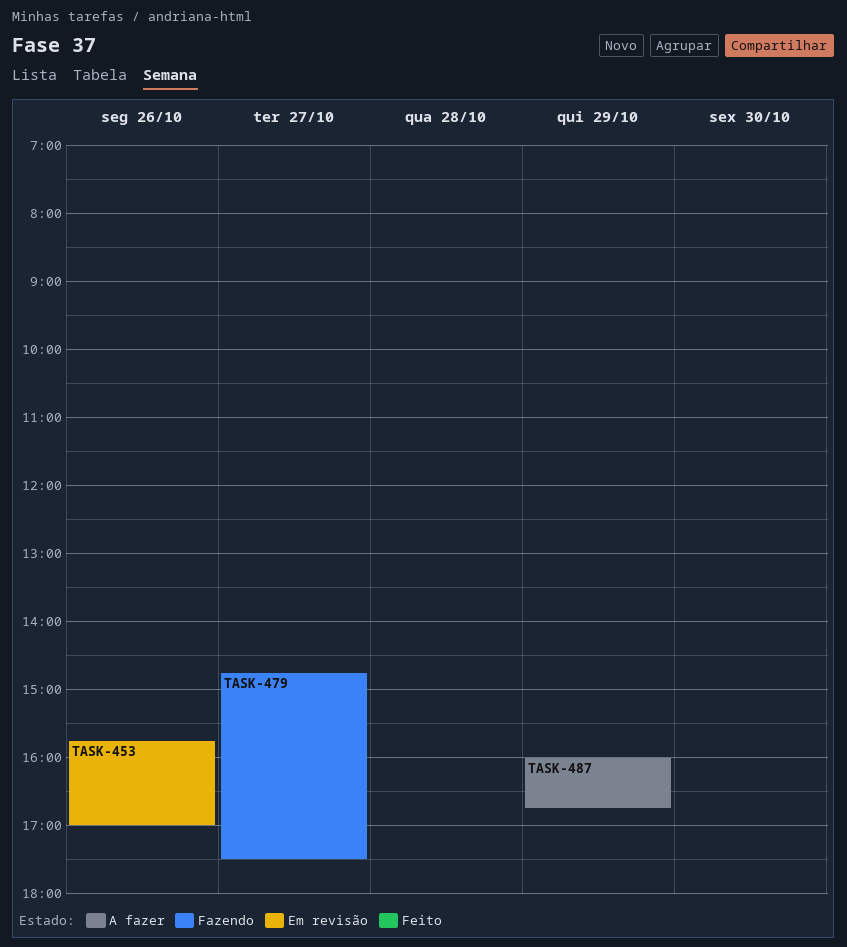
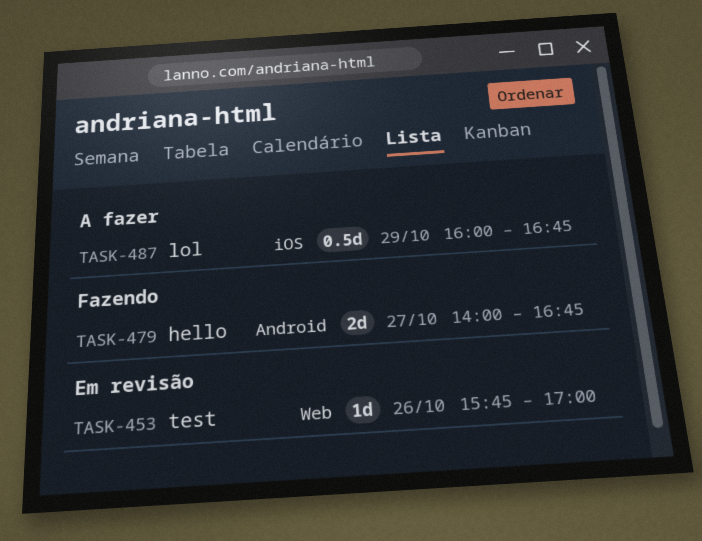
TASK-479, begins: 14:45 -> 14:00
TASK-479, ends: 17:30 -> 16:45

